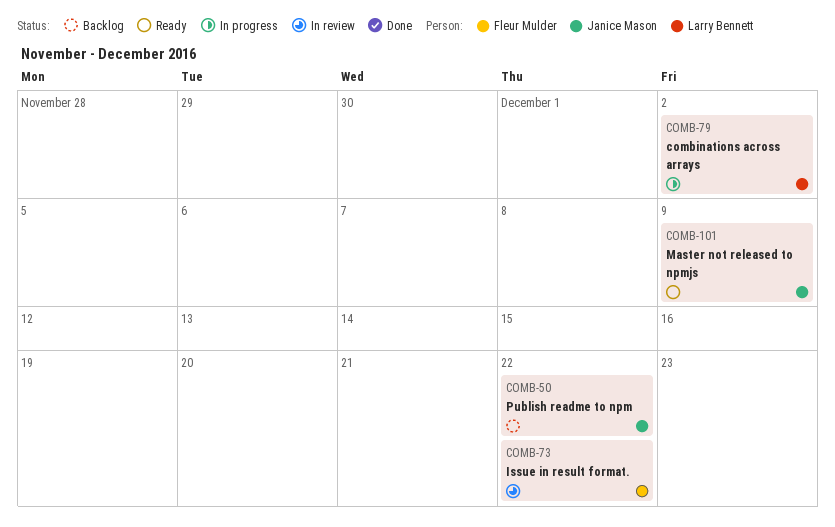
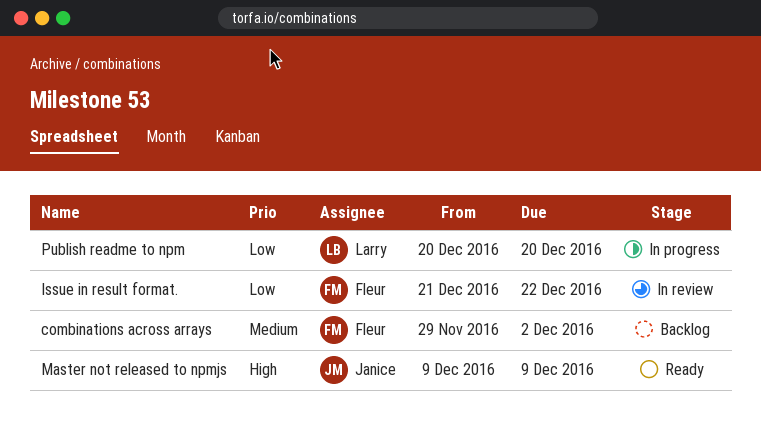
combinations across arrays, status: In progress -> Backlog
combinations across arrays, owner: Larry Bennett -> Fleur Mulder
Publish readme to npm, status: Backlog -> In progress
Publish readme to npm, owner: Janice Mason -> Larry Bennett
Publish readme to npm, due: Dec 22 -> Dec 20

